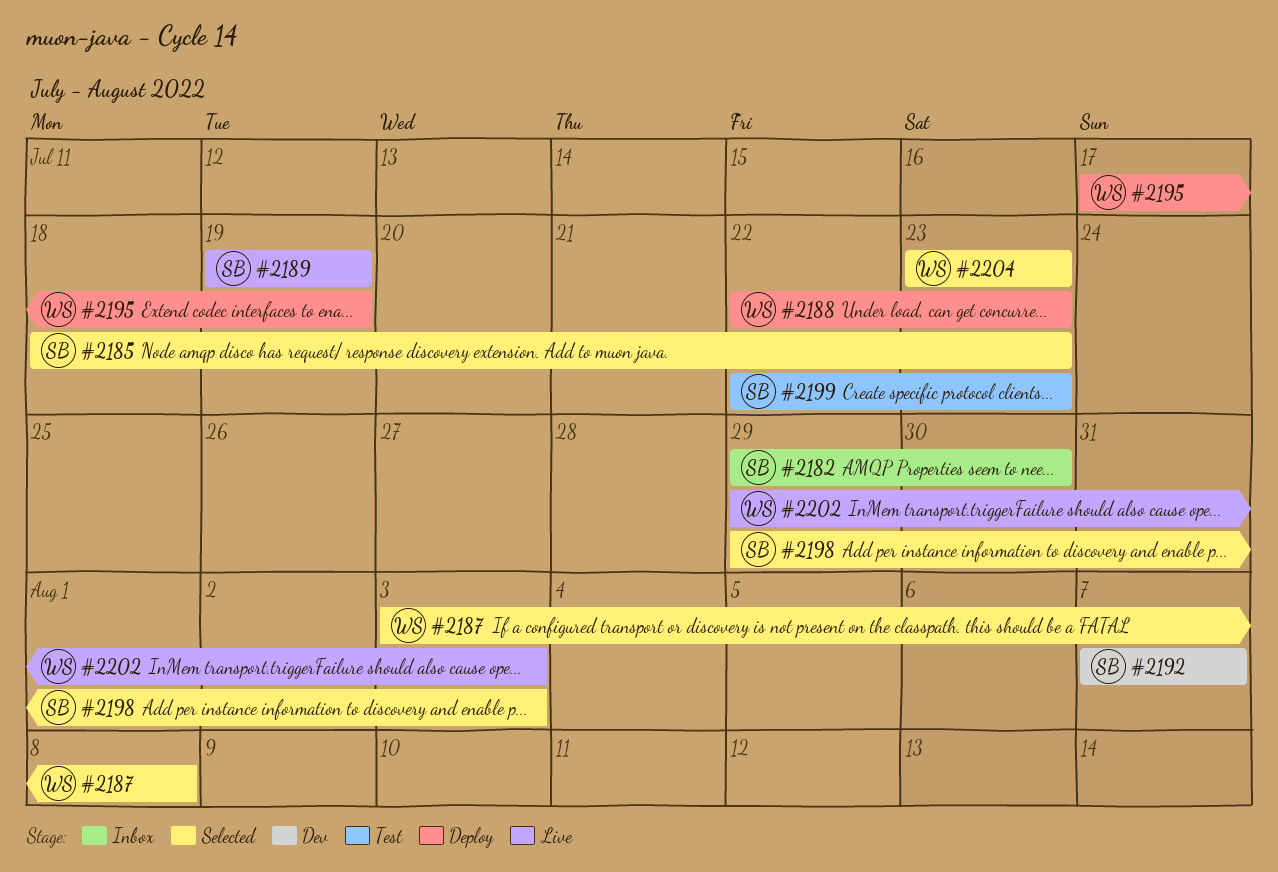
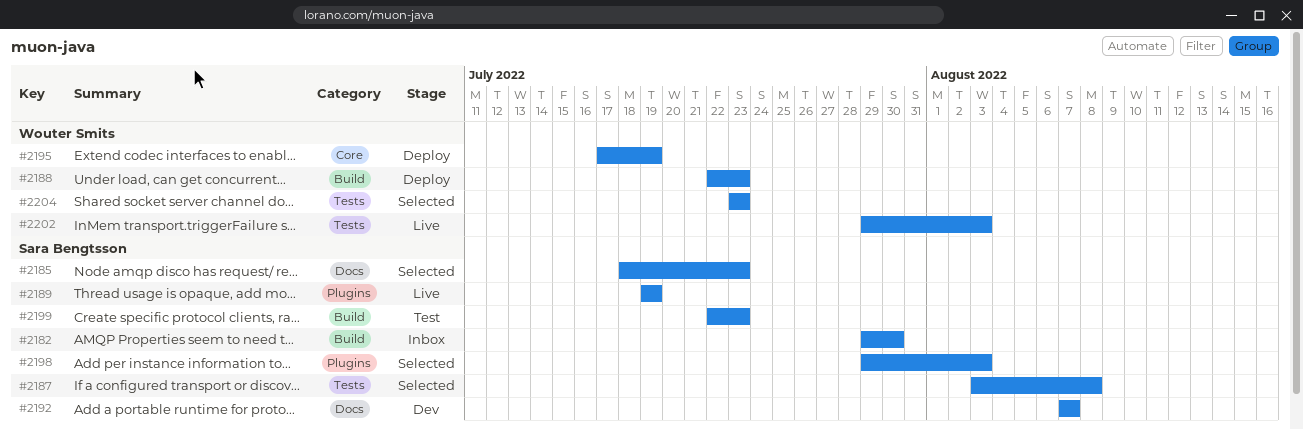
#2187, owner: Wouter Smits -> Sara Bengtsson

